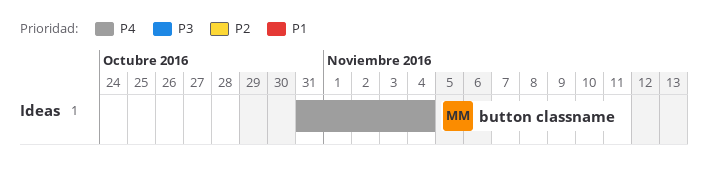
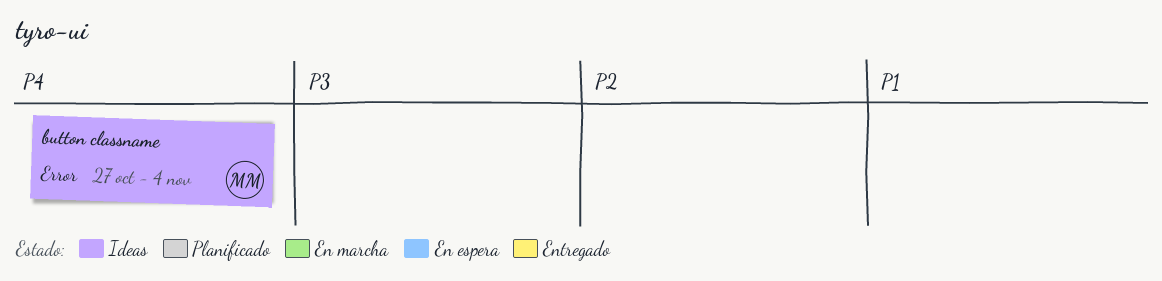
button classname, start: Oct 31 -> Oct 27

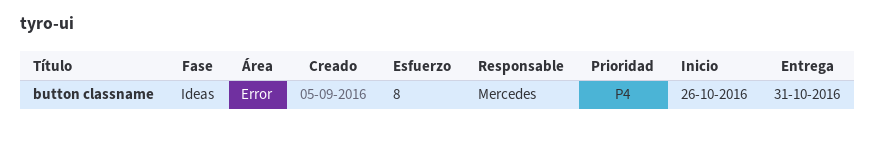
button classname, start: Oct 27 -> Oct 26
button classname, due: Nov 4 -> Oct 31

